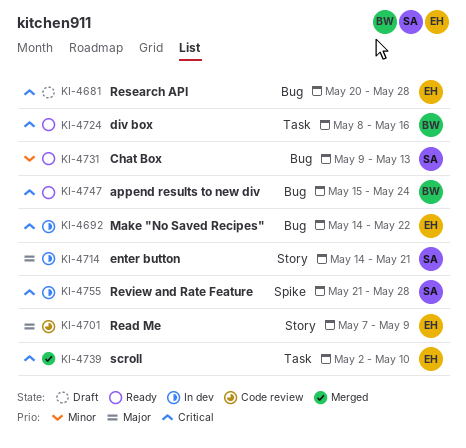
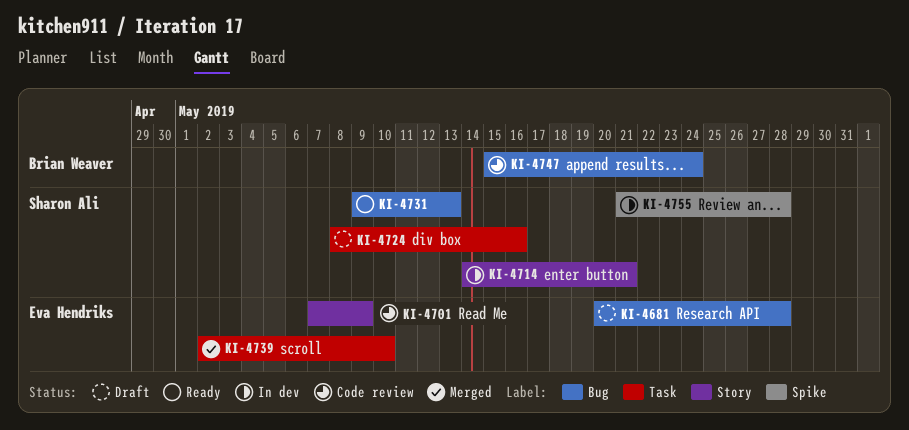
KI-4692: present -> none
KI-4724, status: Ready -> Draft
KI-4724, owner: Brian Weaver -> Sharon Ali
KI-4747, status: Ready -> Code review

